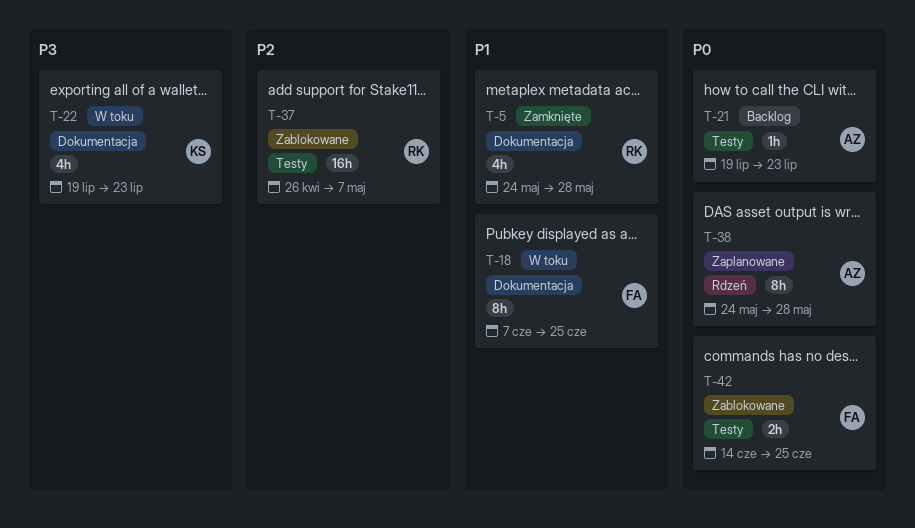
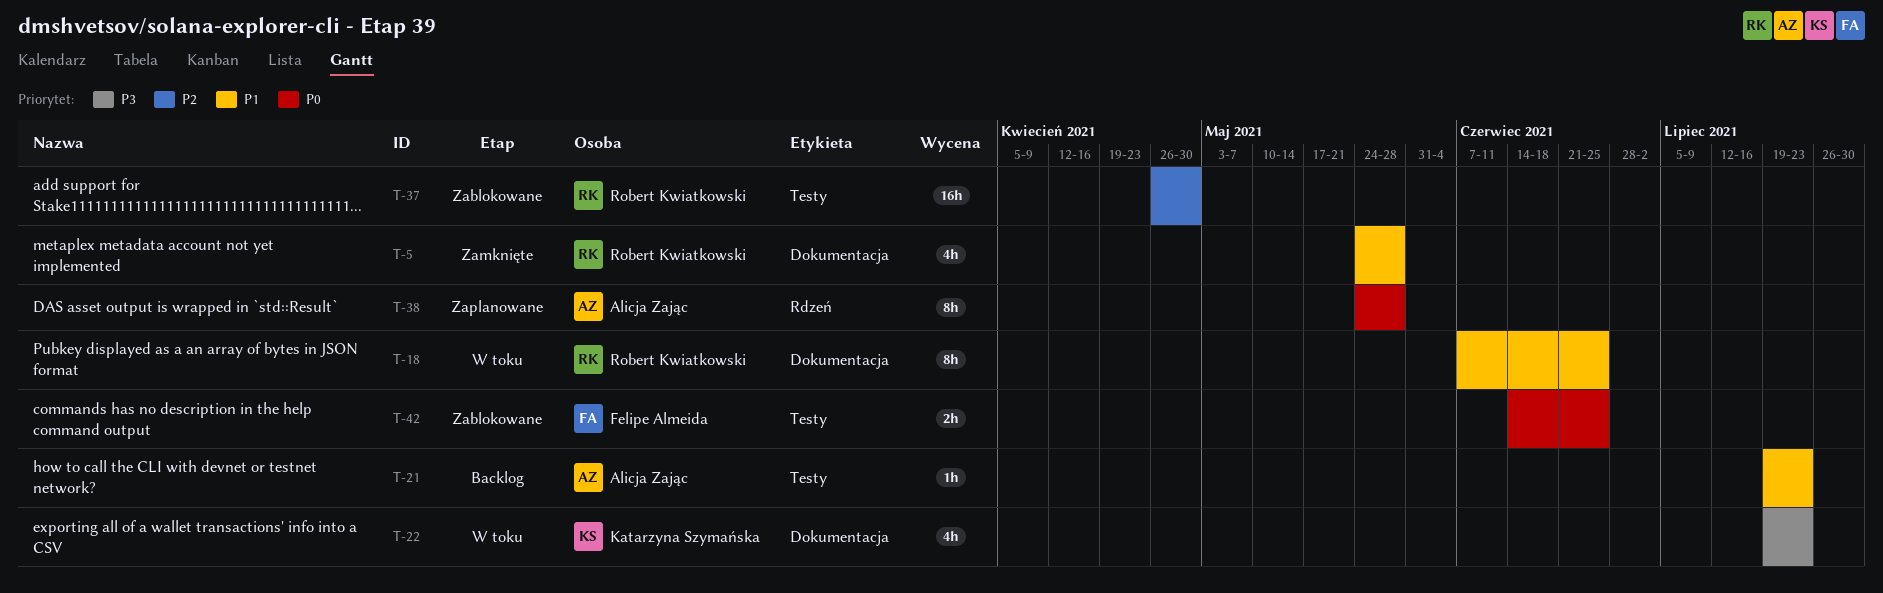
T-18, owner: Felipe Almeida -> Robert Kwiatkowski
T-21, priority: P0 -> P1
T-37, due: May 7 -> Apr 30

